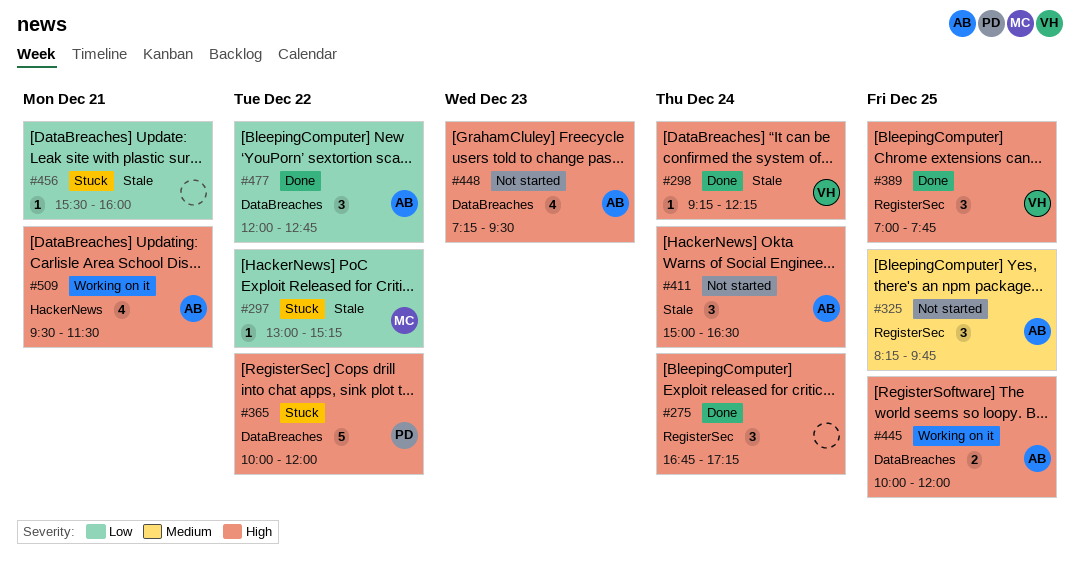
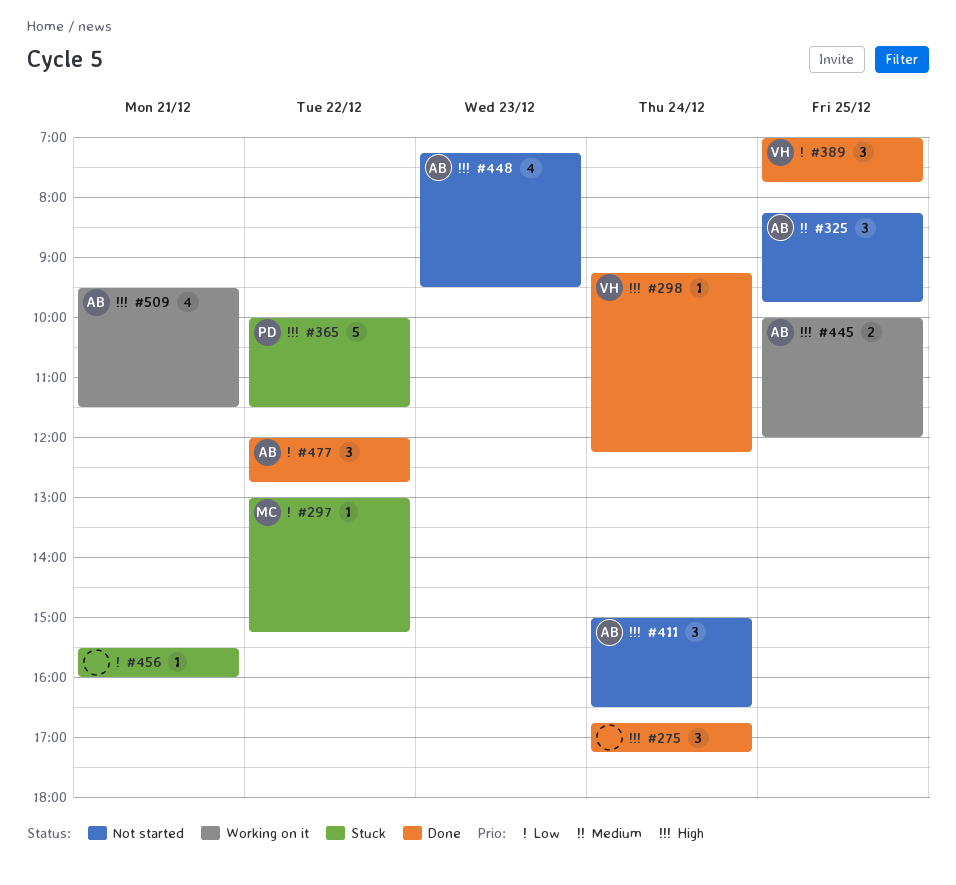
#365, ends: 12:00 -> 11:30
#389, priority: High -> Low

